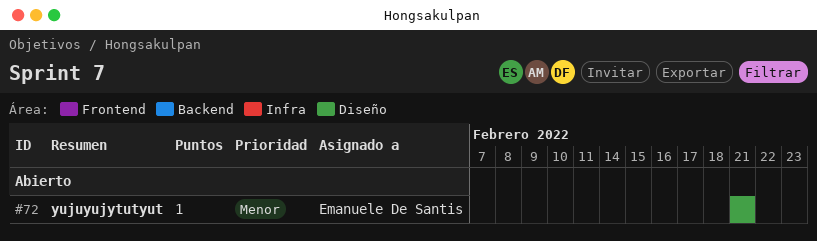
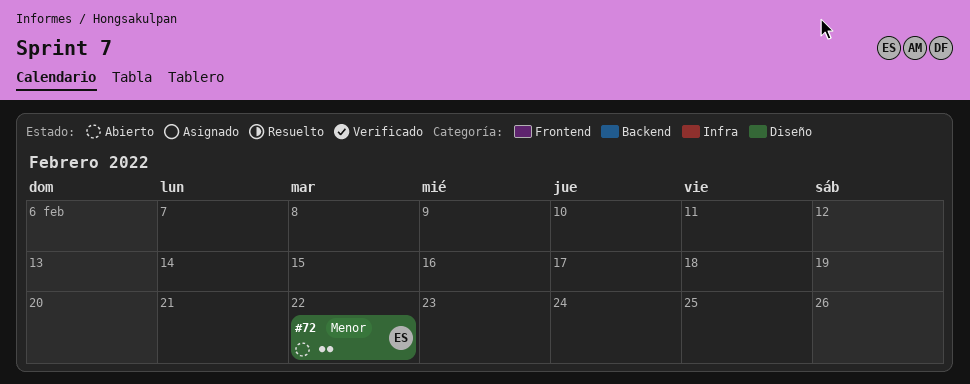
#72, estimate: 1 -> 2
#72, due: Feb 21 -> Feb 22

